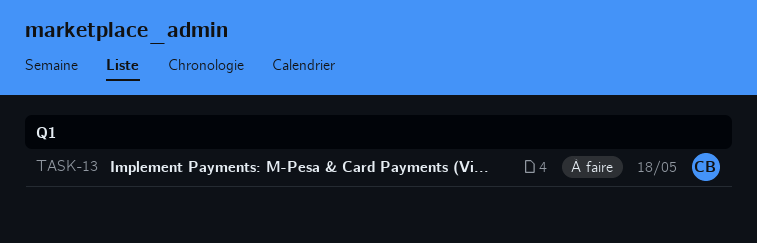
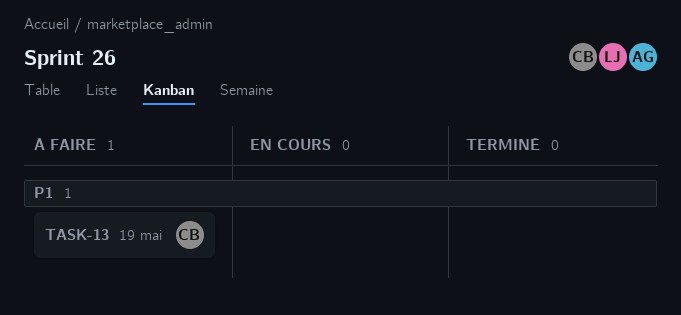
TASK-13, due: May 18 -> May 19

